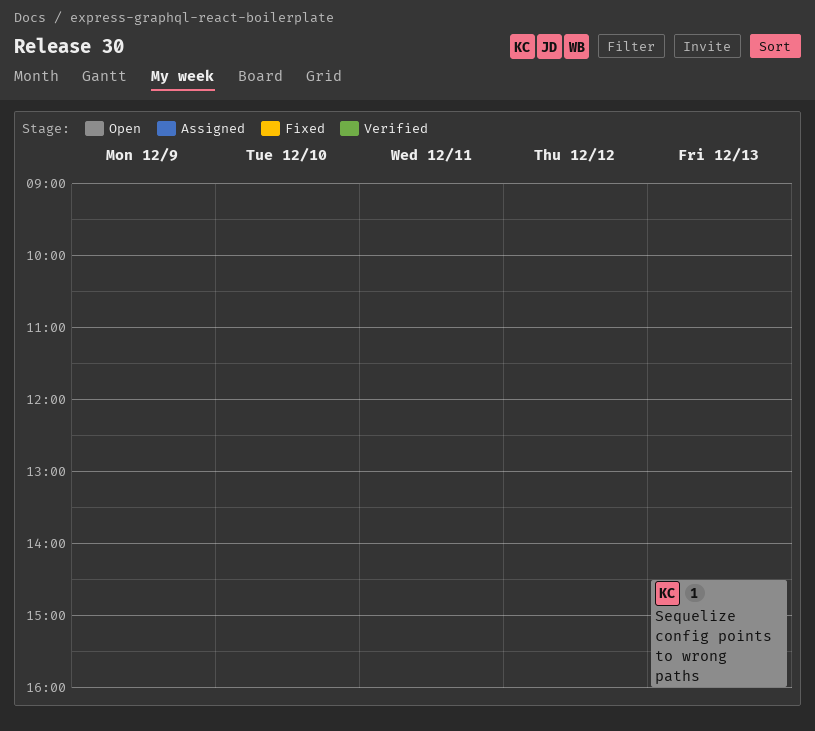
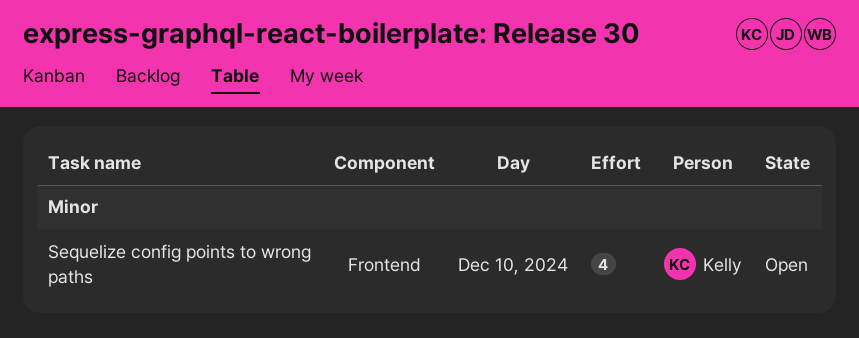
Sequelize config points to wrong paths, estimate: 1 -> 4
Sequelize config points to wrong paths, day: Dec 13 -> Dec 10

